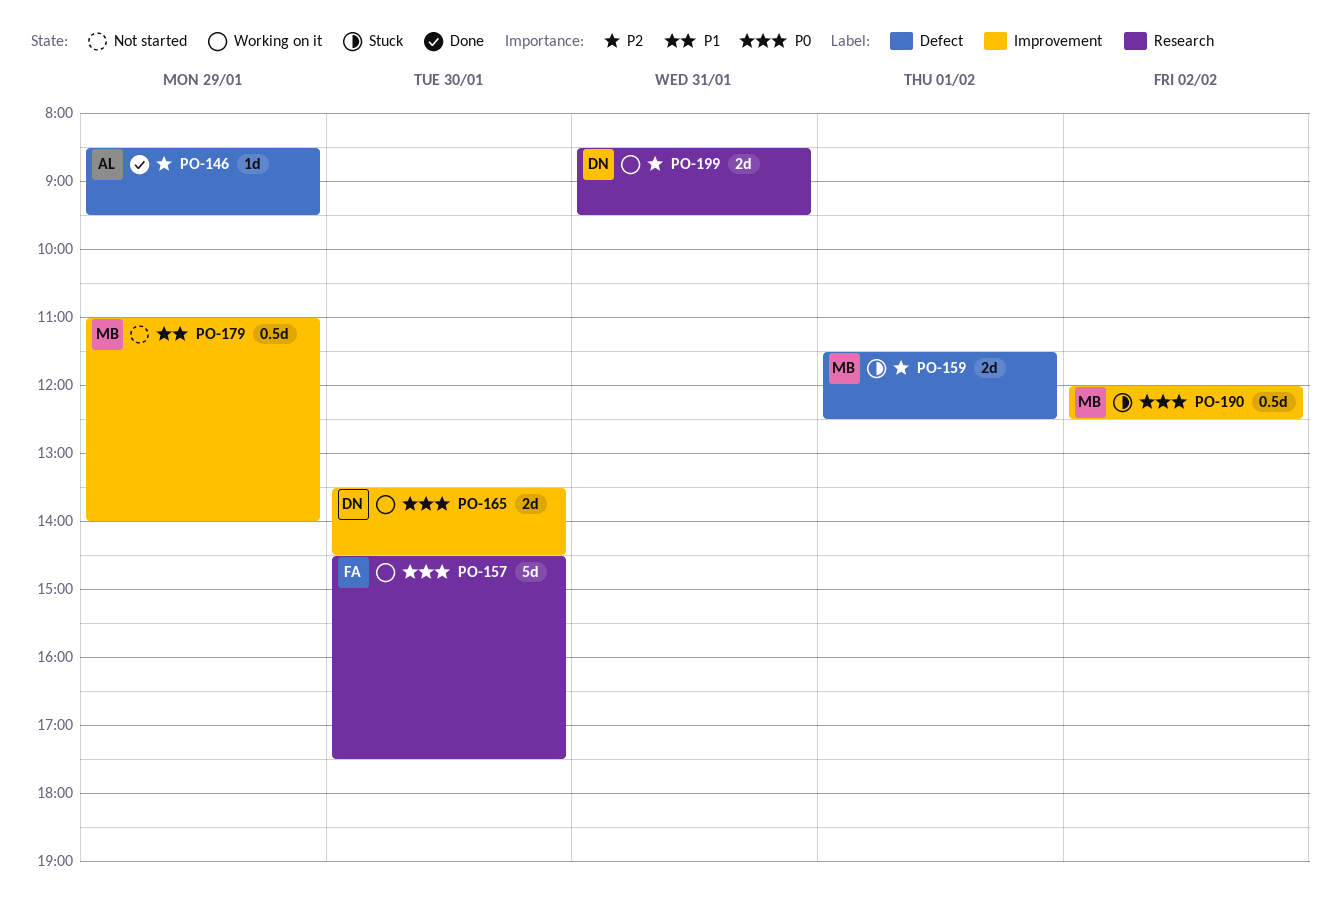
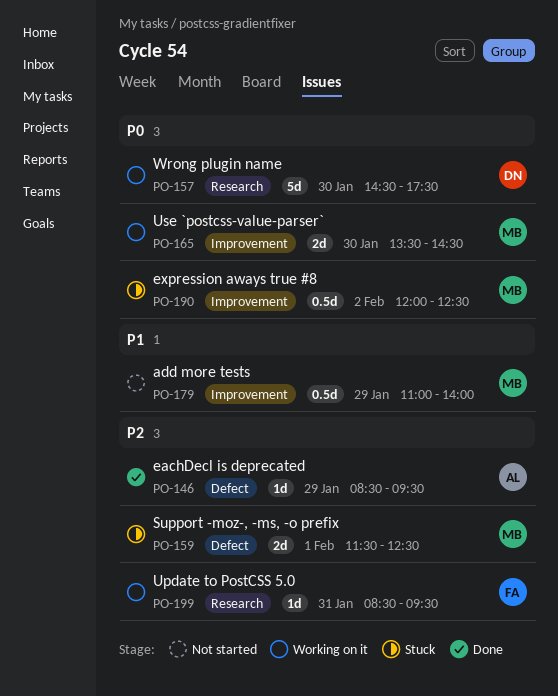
PO-157, owner: FA -> DN
PO-165, owner: DN -> MB
PO-199, owner: DN -> FA
PO-199, estimate: 2d -> 1d

